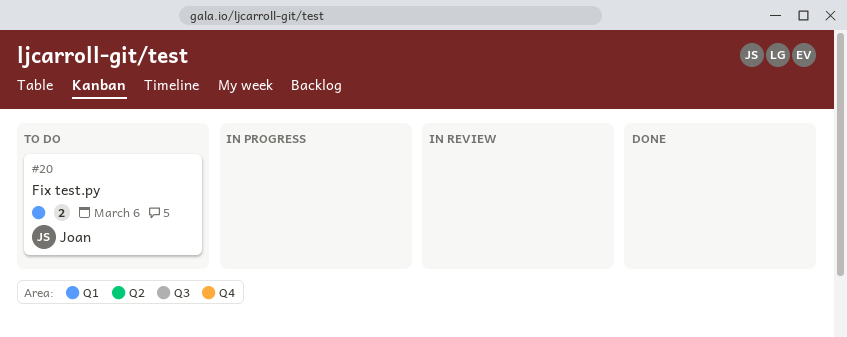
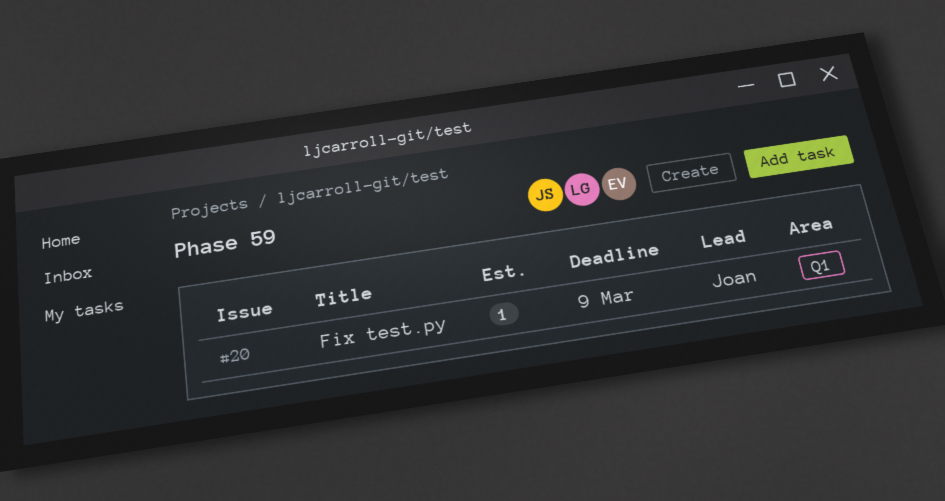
#20, estimate: 2 -> 1
#20, due: Mar 6 -> Mar 9

